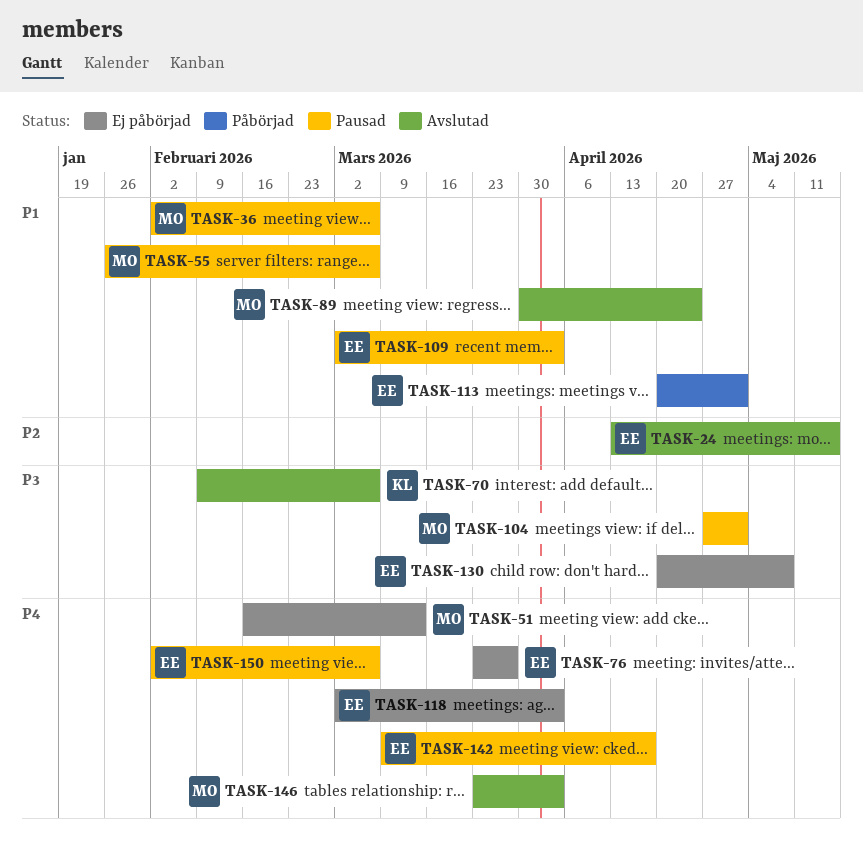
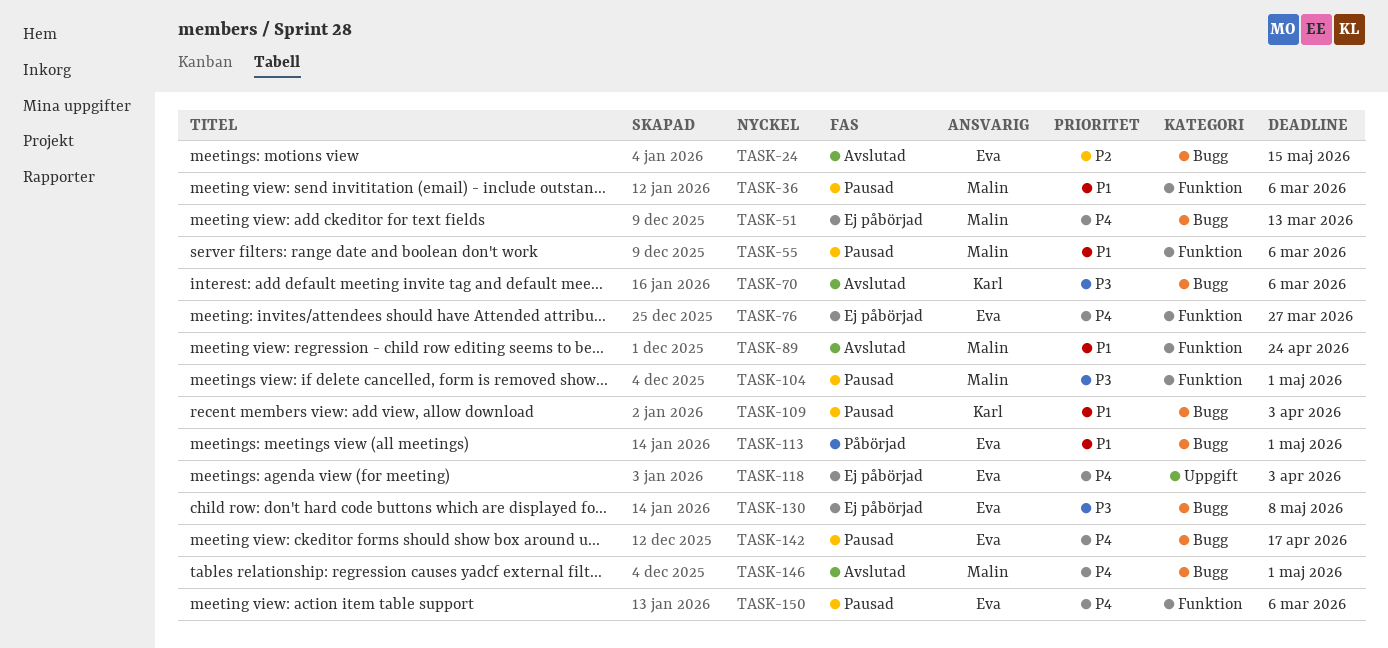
TASK-109, owner: Eva -> Karl
TASK-146, due: Apr 3 -> May 1

